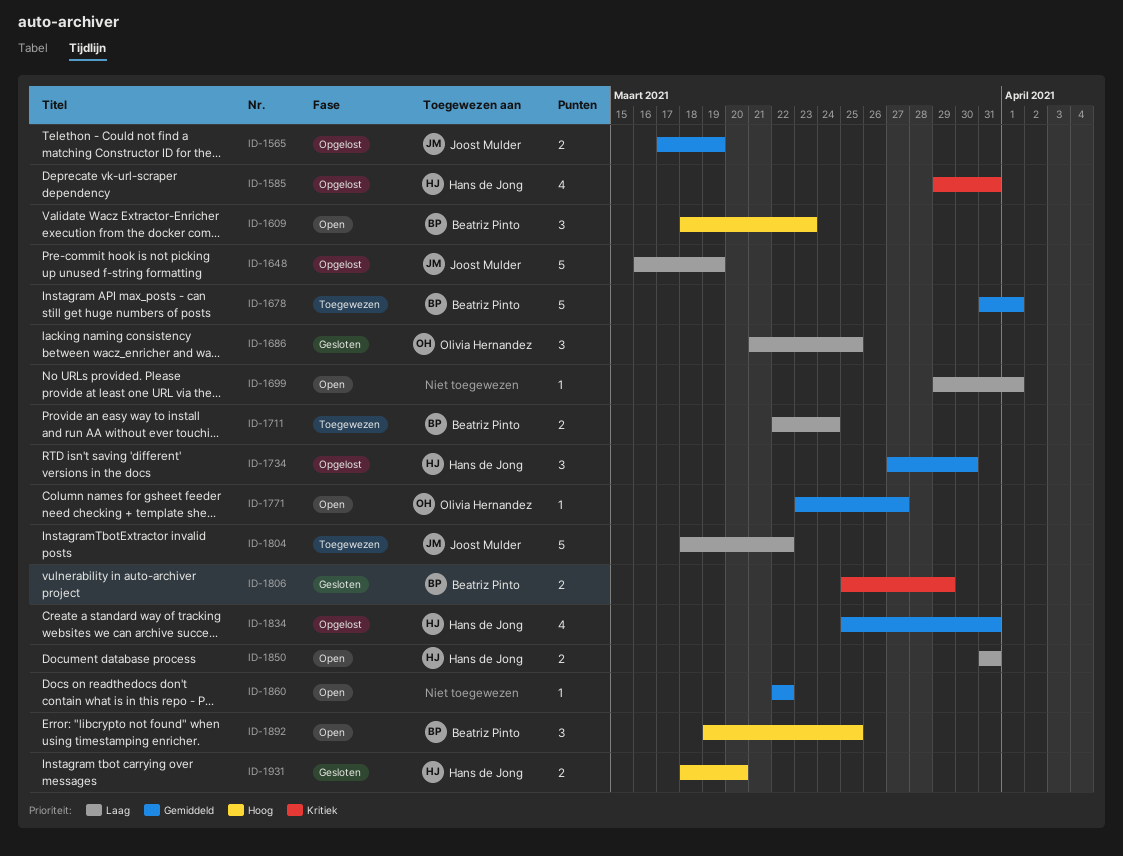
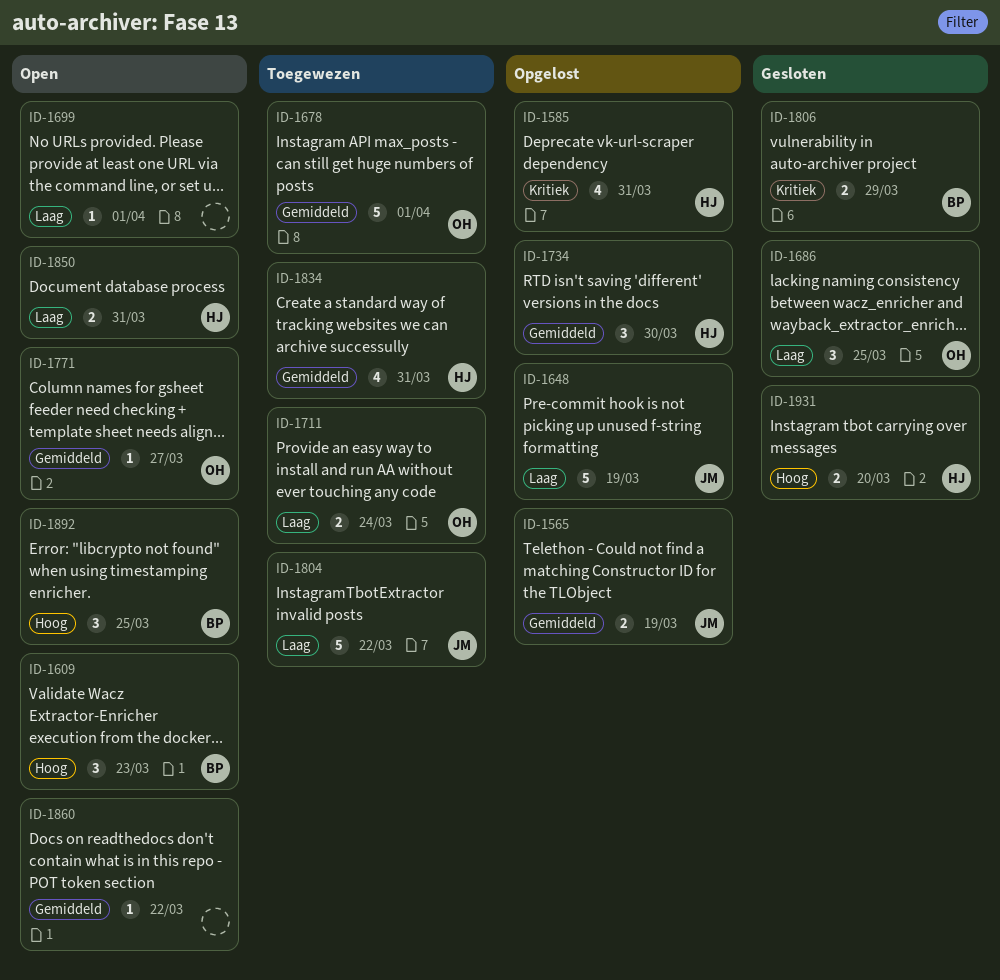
ID-1678, owner: Beatriz Pinto -> Olivia Hernandez
ID-1711, owner: Beatriz Pinto -> Olivia Hernandez
ID-1834, status: Opgelost -> Toegewezen

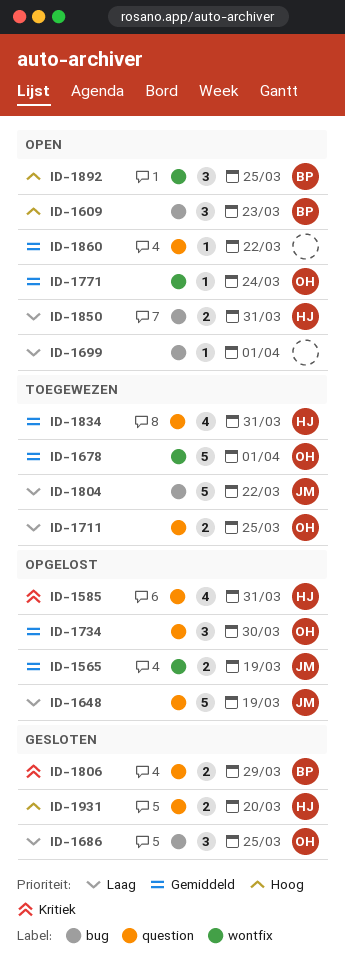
ID-1711, due: Mar 24 -> Mar 25
ID-1734, owner: HJ -> OH
ID-1771, due: Mar 27 -> Mar 24

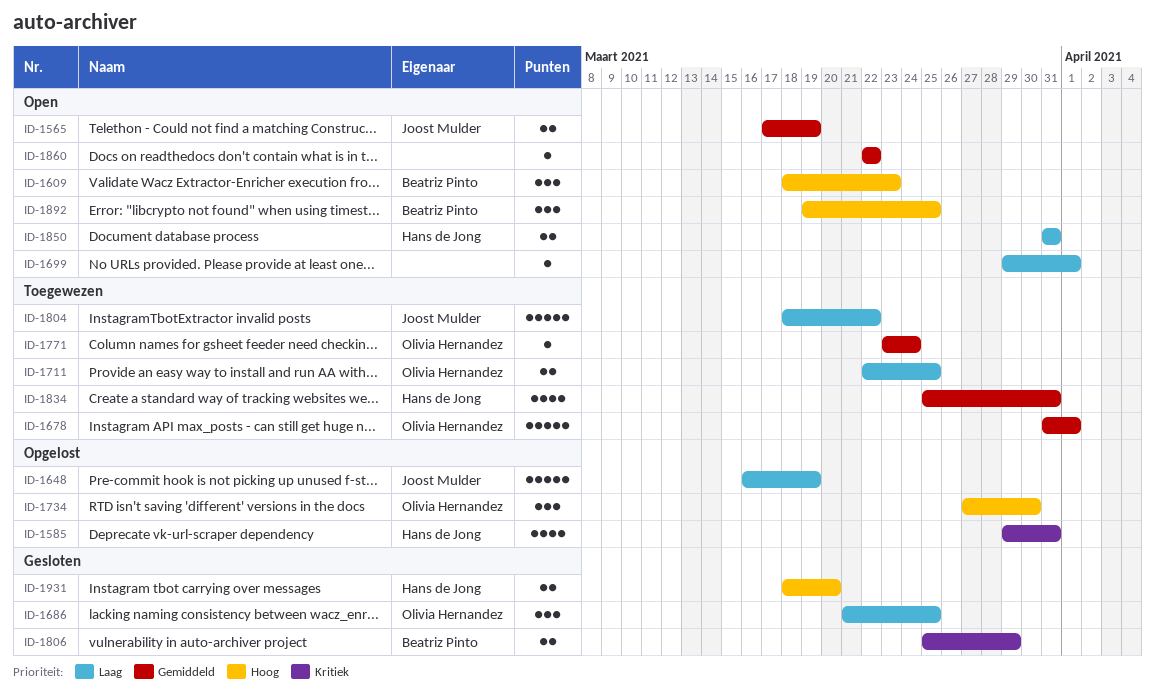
ID-1565, status: Opgelost -> Open
ID-1734, priority: Gemiddeld -> Hoog
ID-1771, status: Open -> Toegewezen

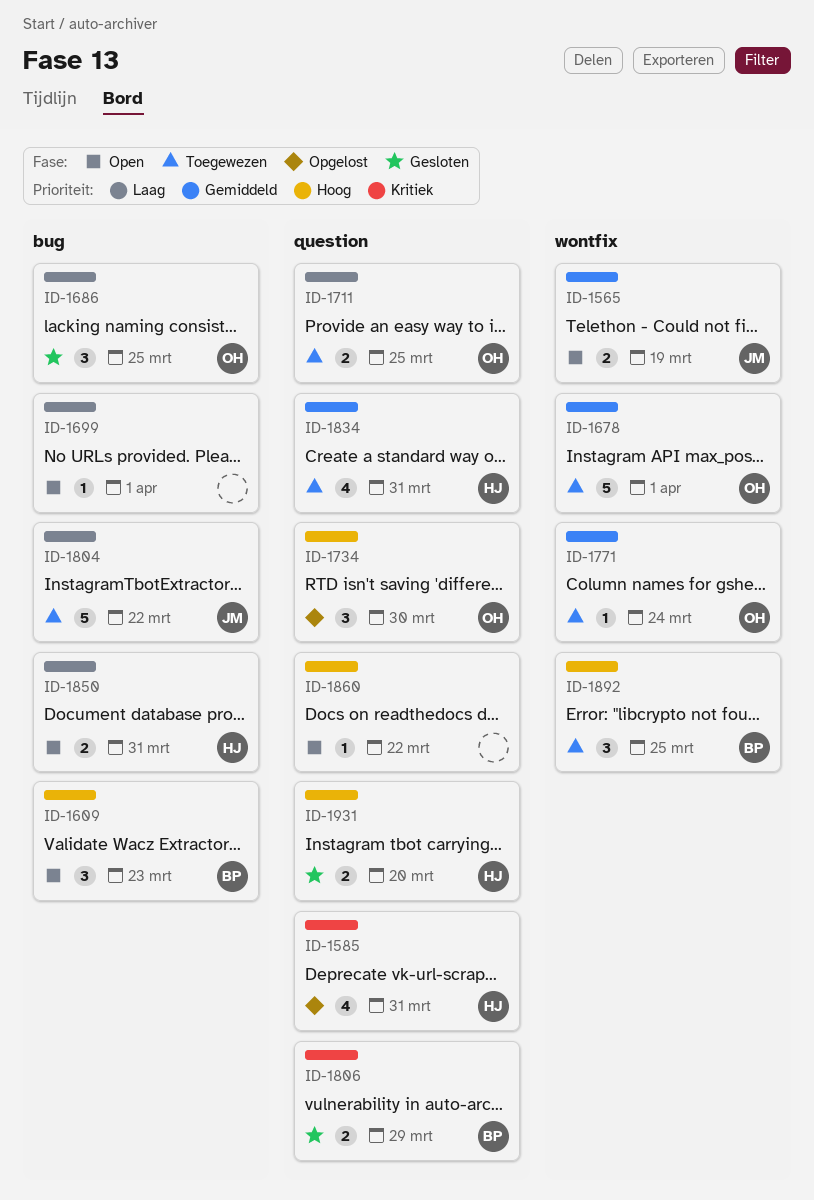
ID-1648: present -> none
ID-1860, priority: Gemiddeld -> Hoog
ID-1892, status: Open -> Toegewezen

